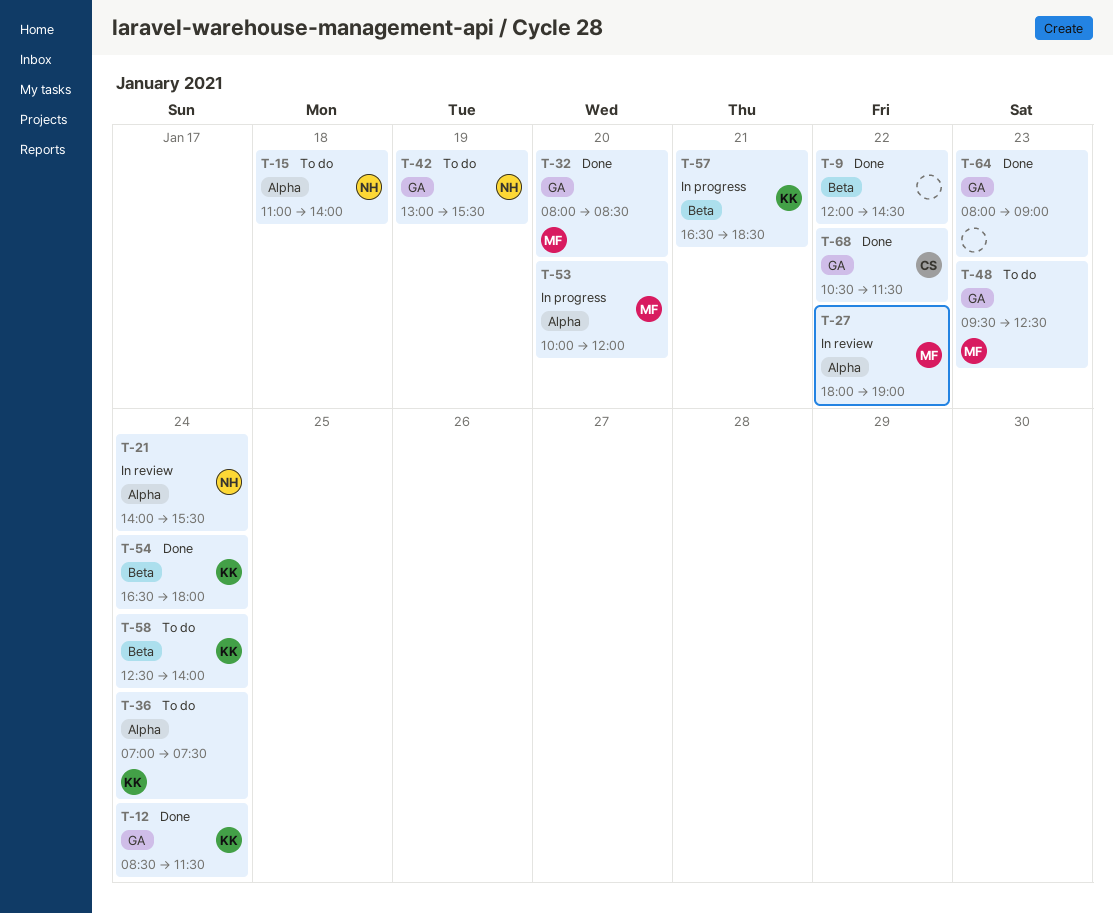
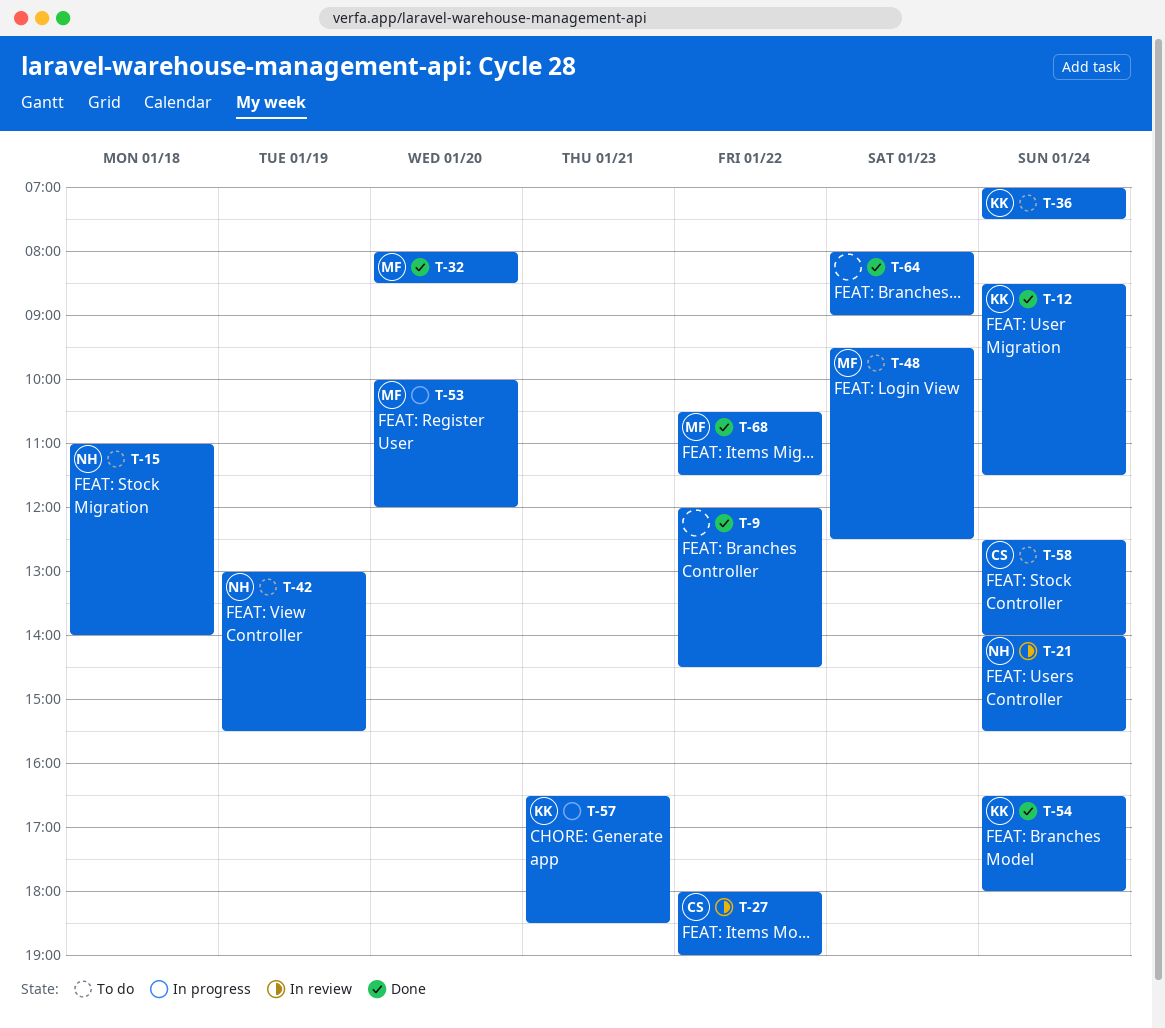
T-27, owner: MF -> CS
T-58, owner: KK -> CS
T-68, owner: CS -> MF

